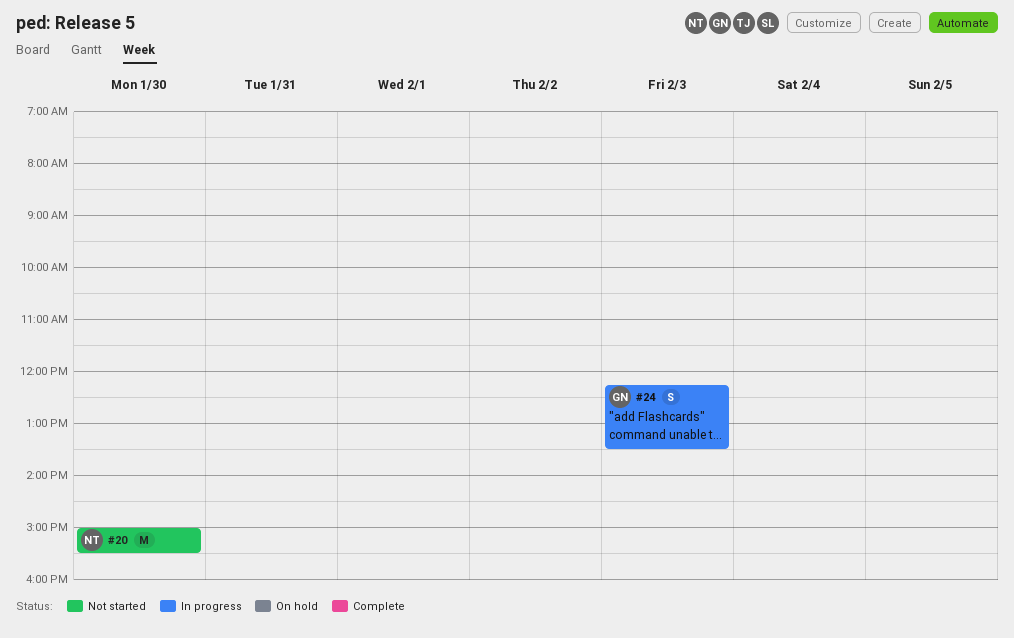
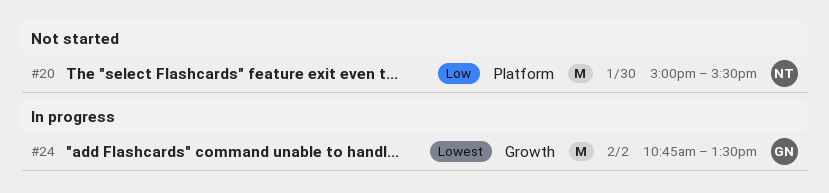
#24, estimate: S -> M
#24, day: Feb 3 -> Feb 2
#24, begins: 12:15 -> 10:45

